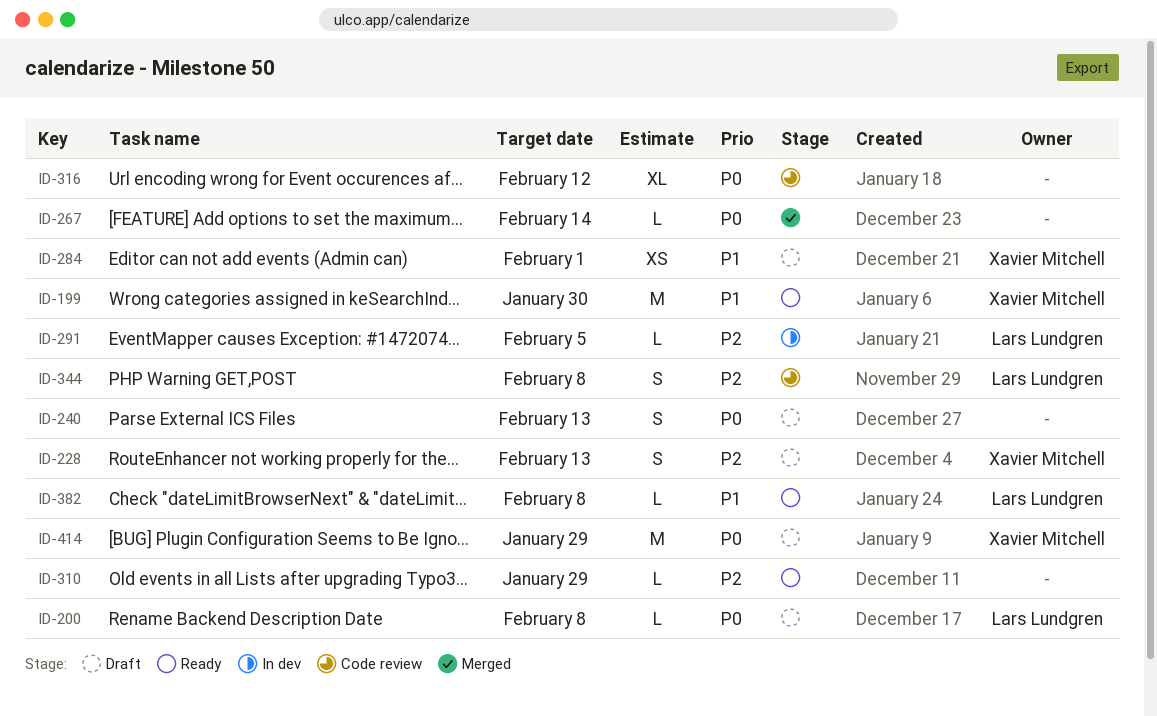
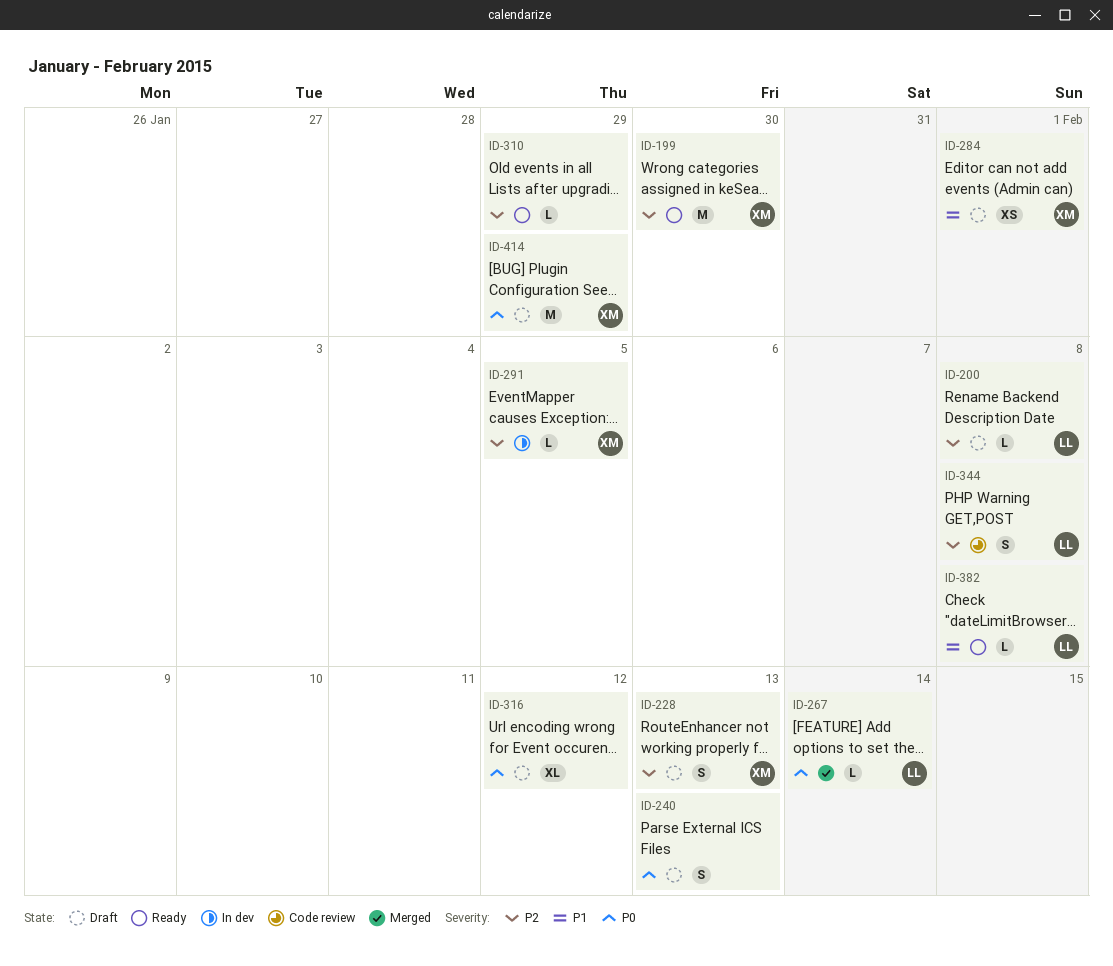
ID-199, priority: P1 -> P2
ID-200, priority: P0 -> P2
ID-267, owner: none -> Lars Lundgren
ID-291, owner: Lars Lundgren -> Xavier Mitchell
ID-316, status: Code review -> Draft

